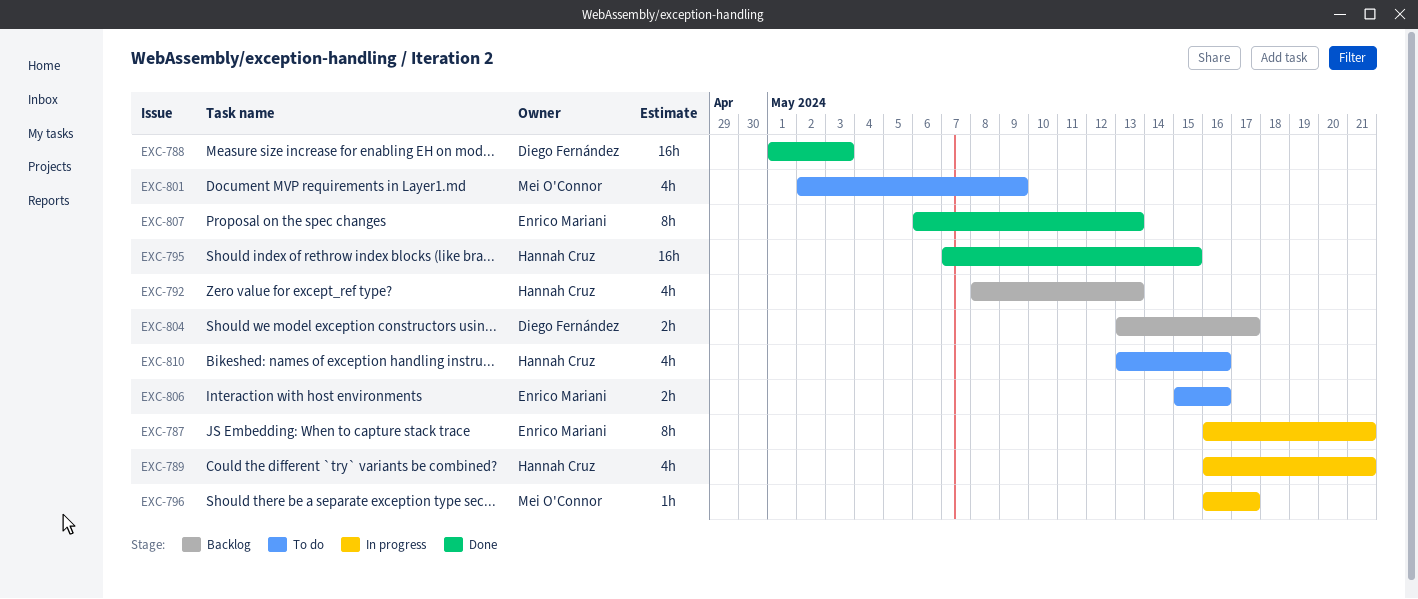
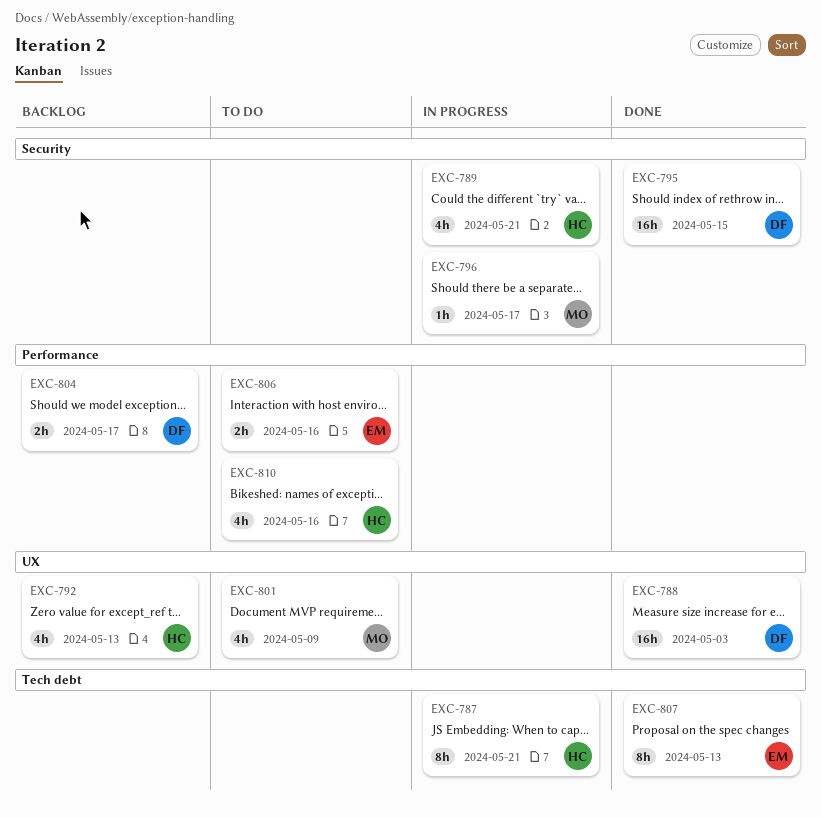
EXC-787, owner: Enrico Mariani -> Hannah Cruz
EXC-795, owner: Hannah Cruz -> Diego Fernández

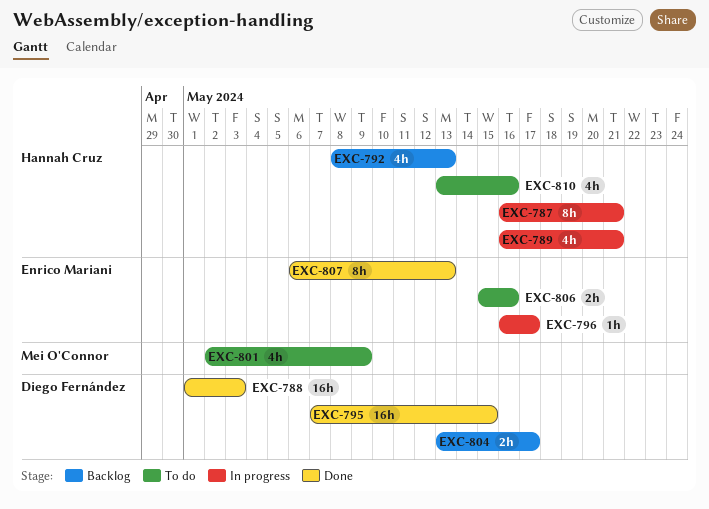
EXC-796, owner: Mei O'Connor -> Enrico Mariani

